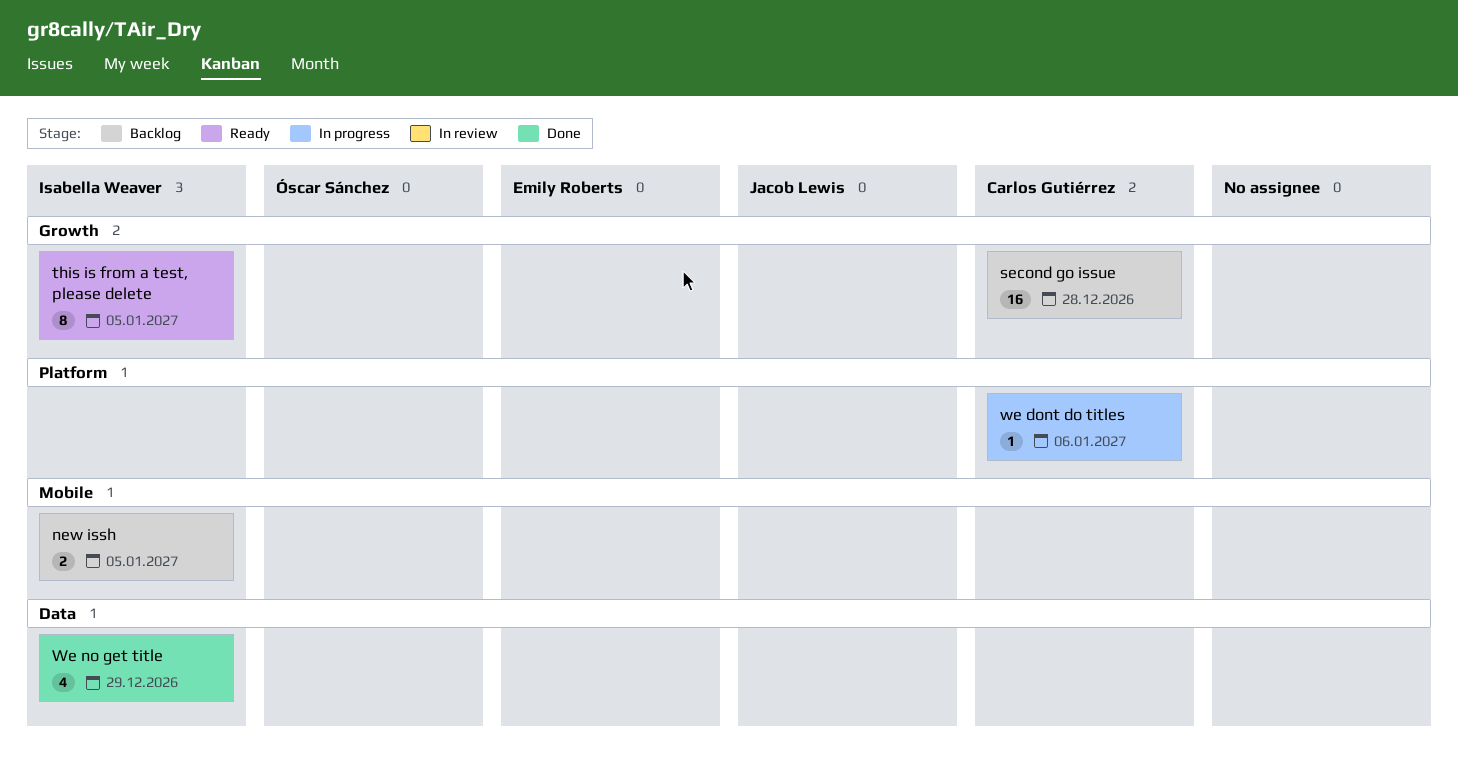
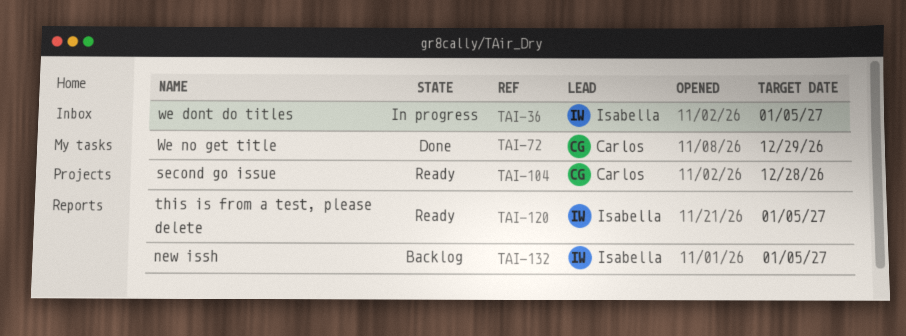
second go issue, status: Backlog -> Ready
we dont do titles, owner: Carlos Gutiérrez -> Isabella Weaver
we dont do titles, due: Jan 6 -> Jan 5
We no get title, owner: Isabella Weaver -> Carlos Gutiérrez

